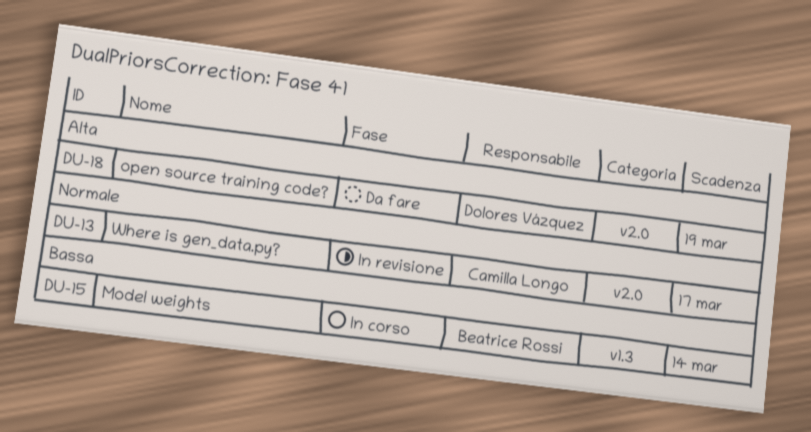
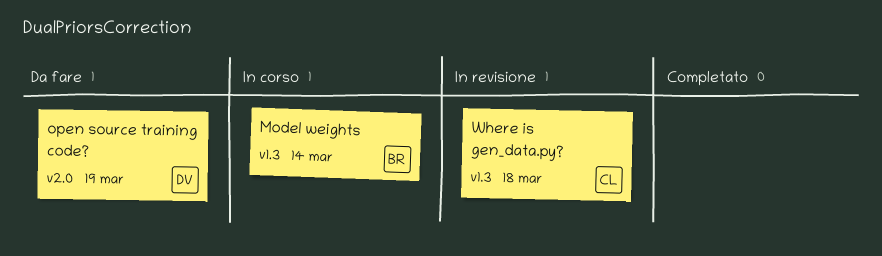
Where is gen_data.py?, label: v2.0 -> v1.3
Where is gen_data.py?, due: Mar 17 -> Mar 18

